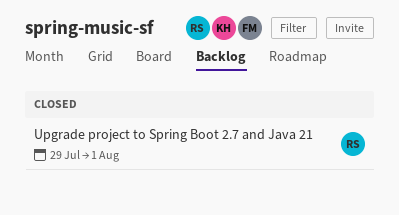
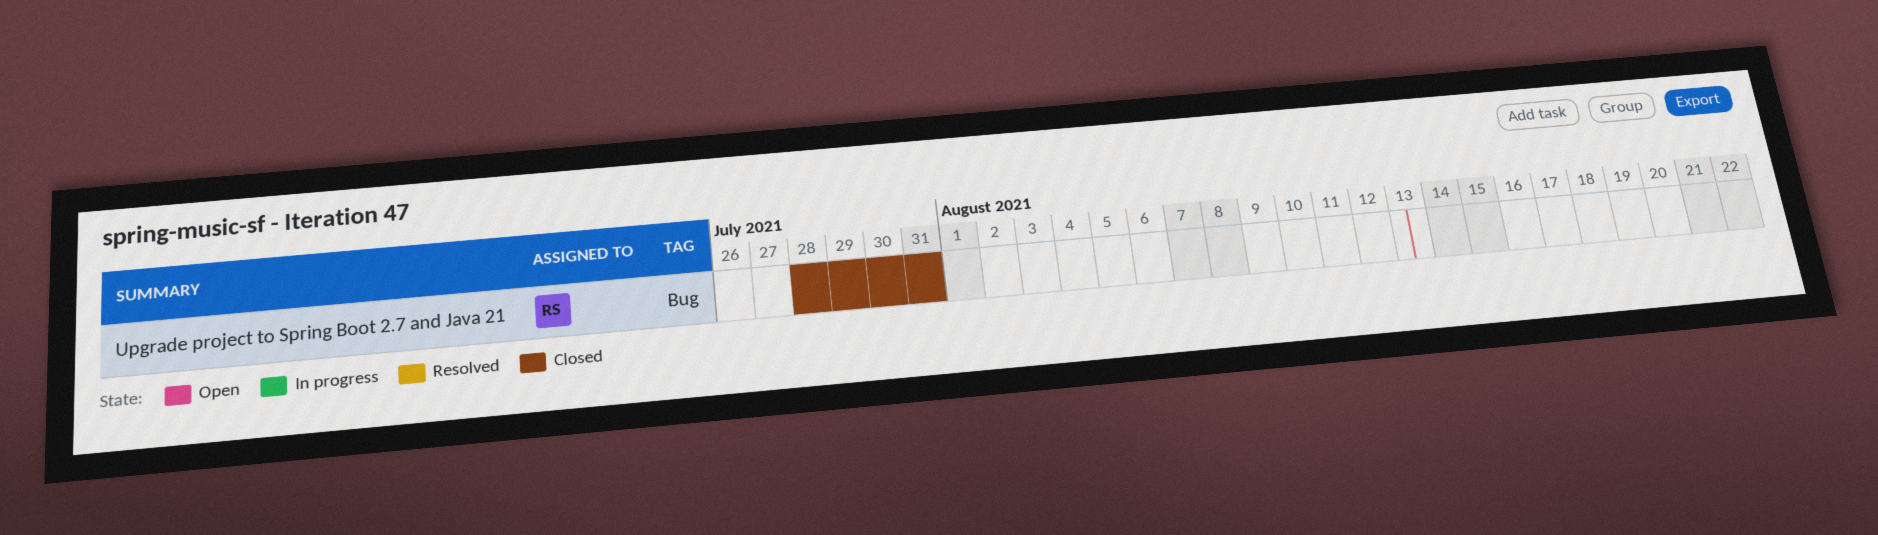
Upgrade project to Spring Boot 2.7 and Java 21, start: Jul 29 -> Jul 28
Upgrade project to Spring Boot 2.7 and Java 21, due: Aug 1 -> Jul 31

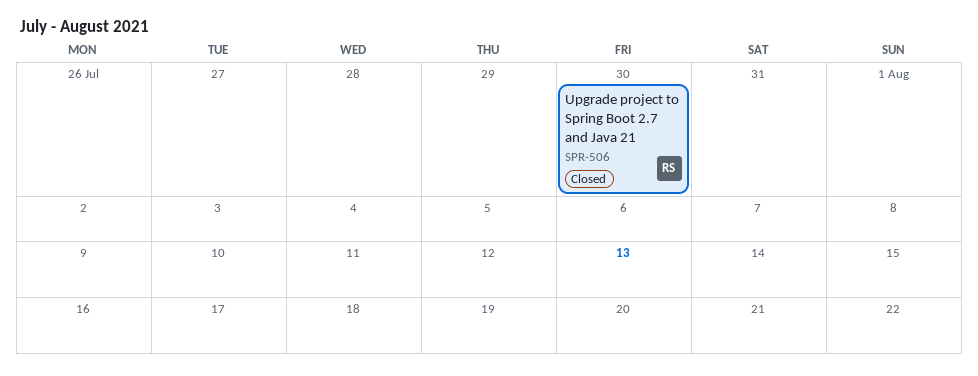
Upgrade project to Spring Boot 2.7 and Java 21, due: Jul 31 -> Jul 30

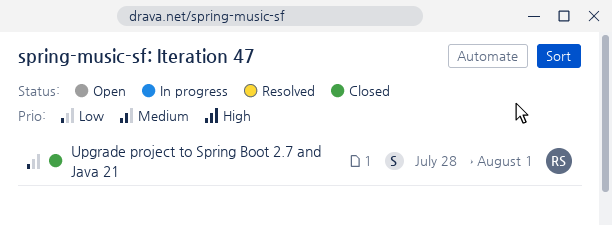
Upgrade project to Spring Boot 2.7 and Java 21, due: Jul 30 -> Aug 1

